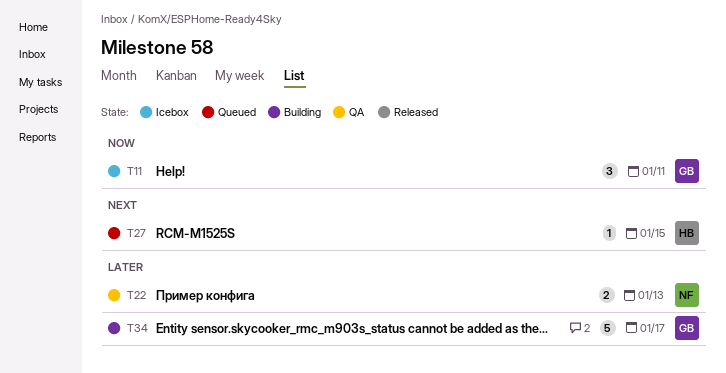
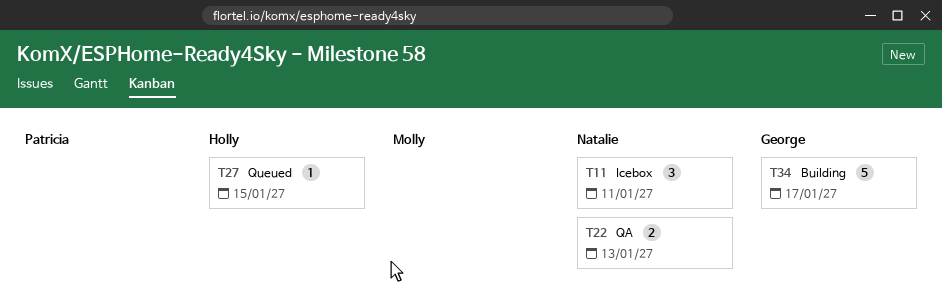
T11, owner: George -> Natalie

